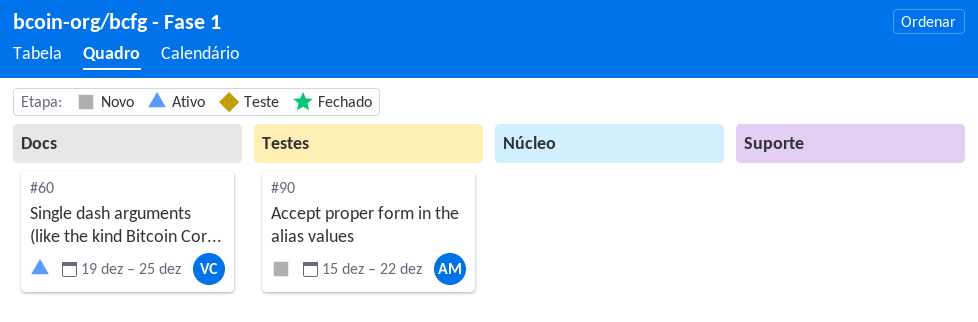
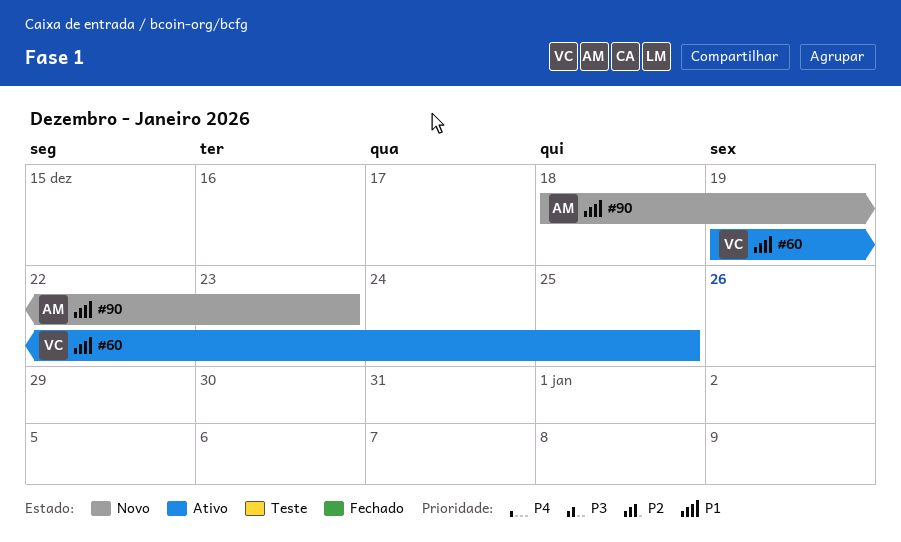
#90, start: Dec 15 -> Dec 18
#90, due: Dec 22 -> Dec 23

